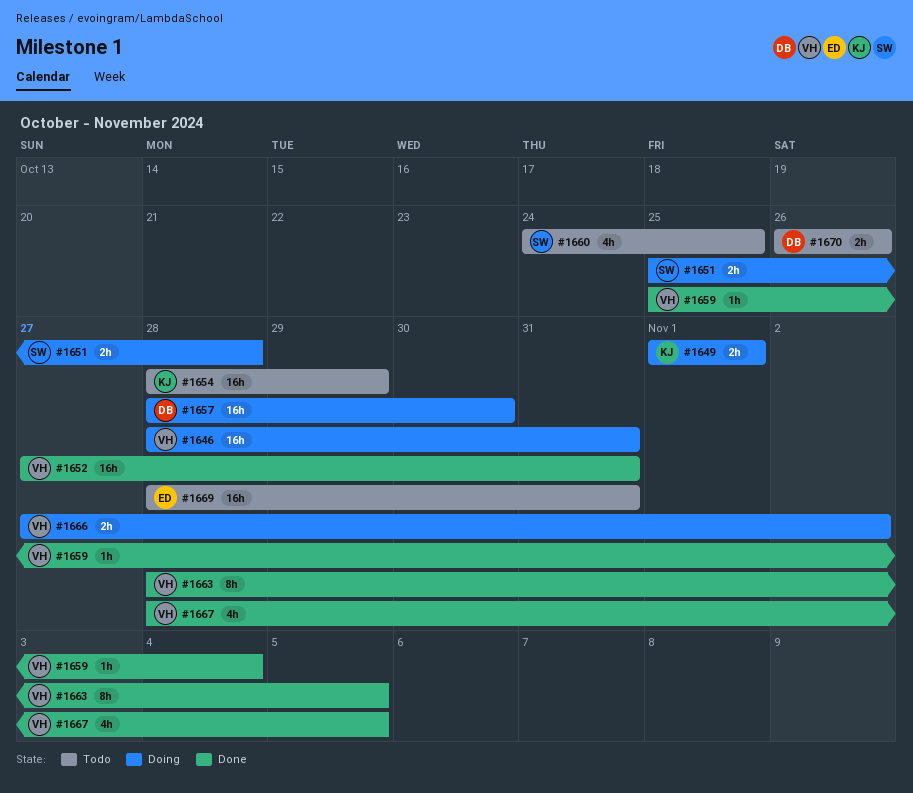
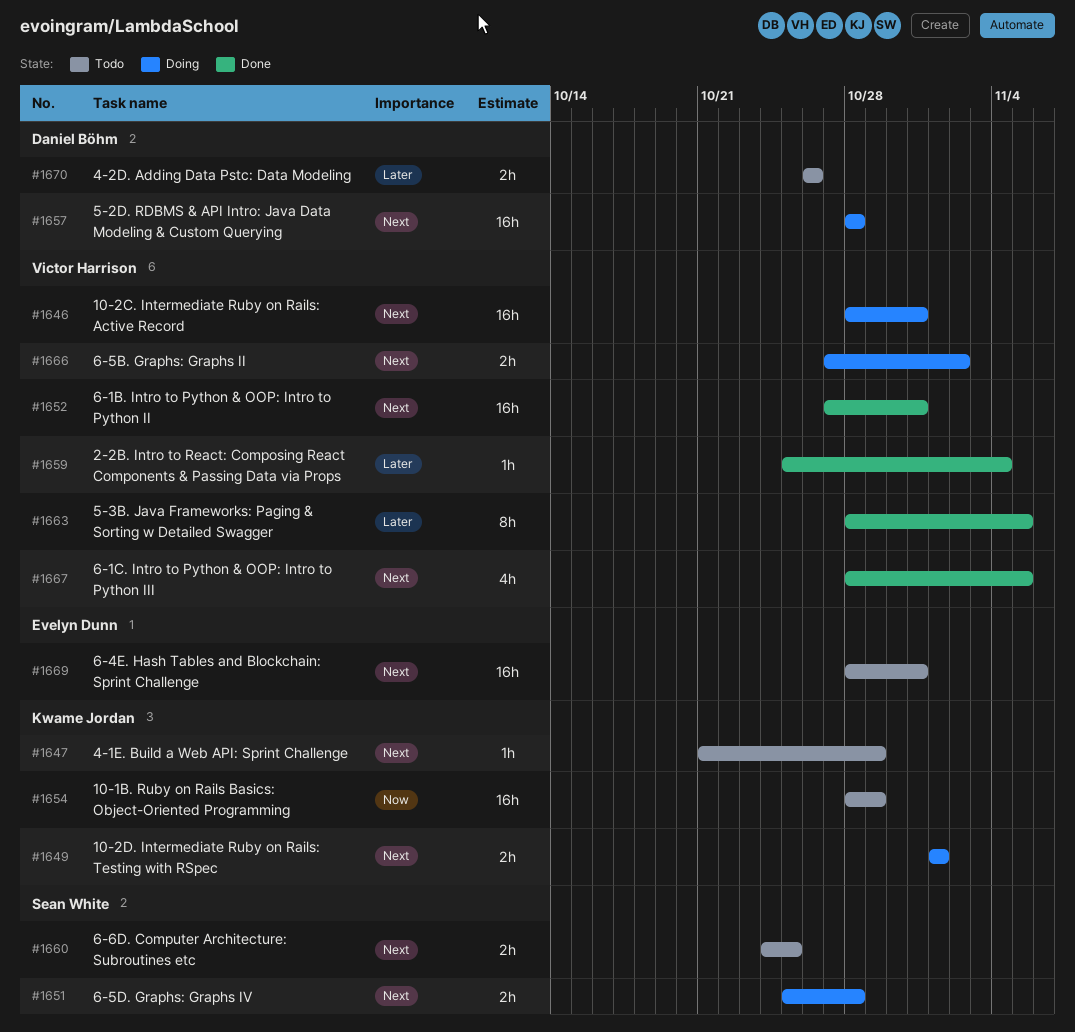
#1647: none -> present
#1657, due: Oct 30 -> Oct 28
#1660, estimate: 4h -> 2h

